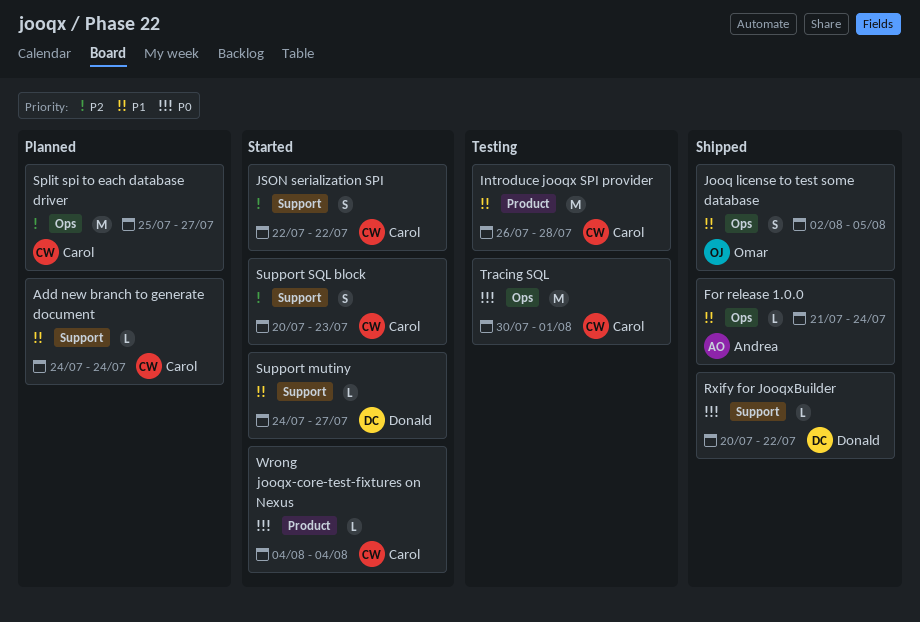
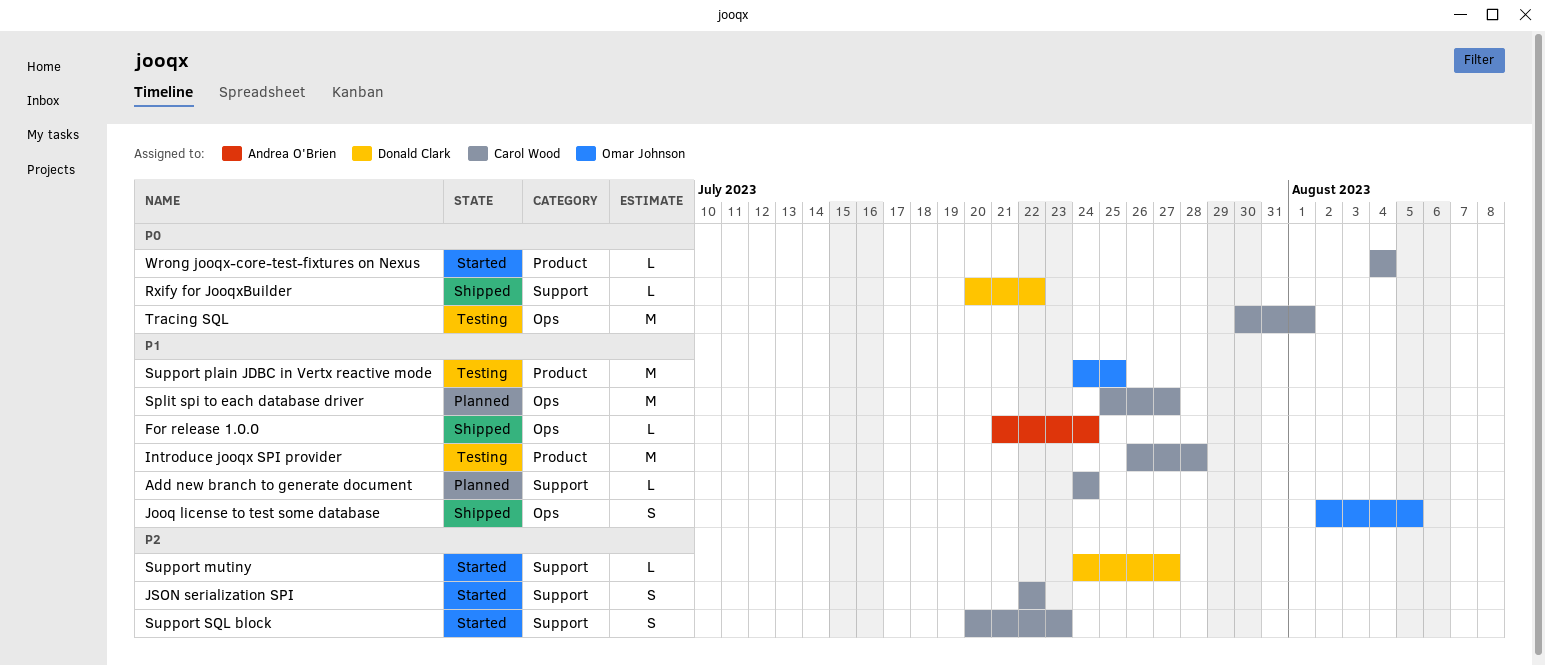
Split spi to each database driver, priority: P2 -> P1
Support mutiny, priority: P1 -> P2
Support plain JDBC in Vertx reactive mode: none -> present

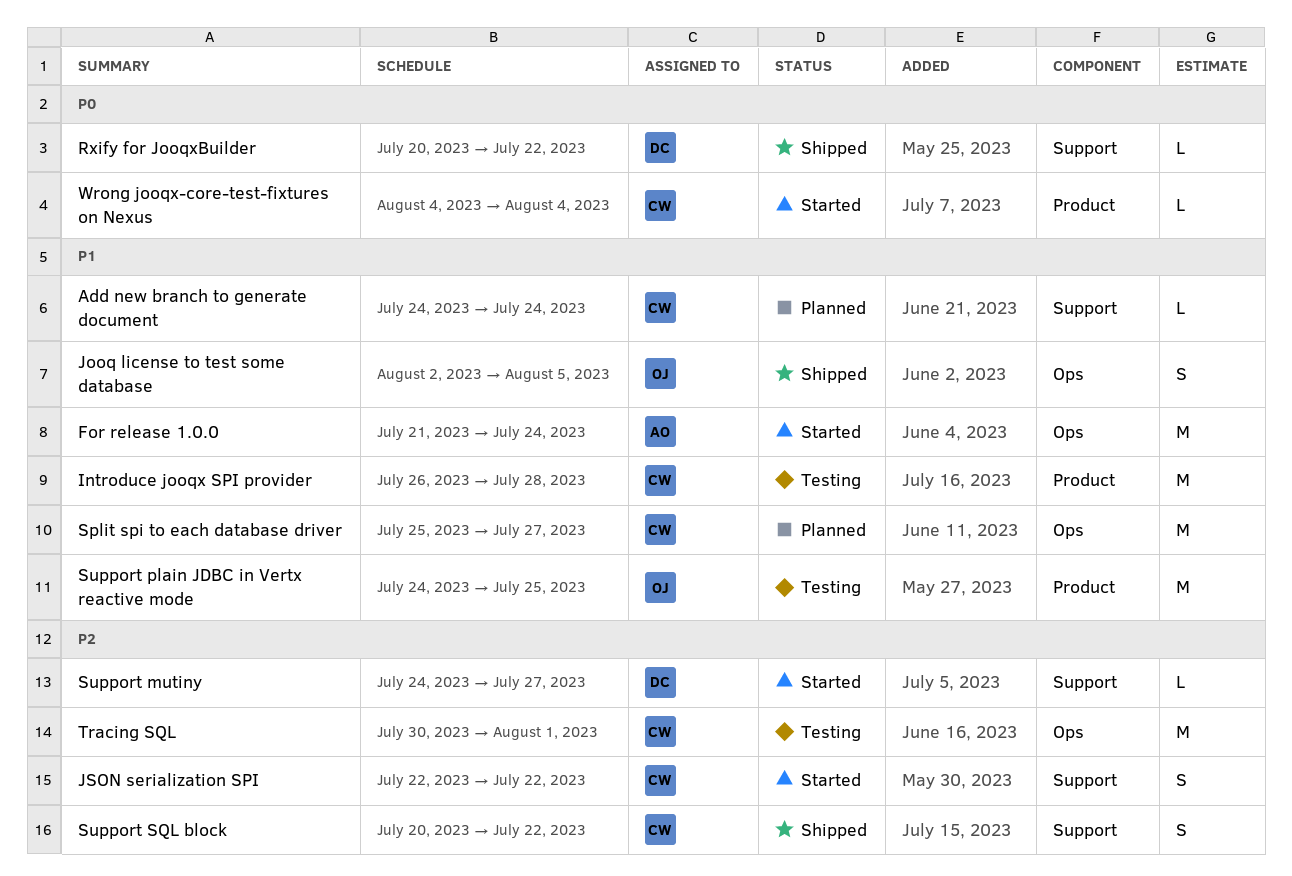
For release 1.0.0, status: Shipped -> Started
For release 1.0.0, estimate: L -> M
Support SQL block, status: Started -> Shipped
Support SQL block, due: Jul 23 -> Jul 22
Tracing SQL, priority: P0 -> P2

